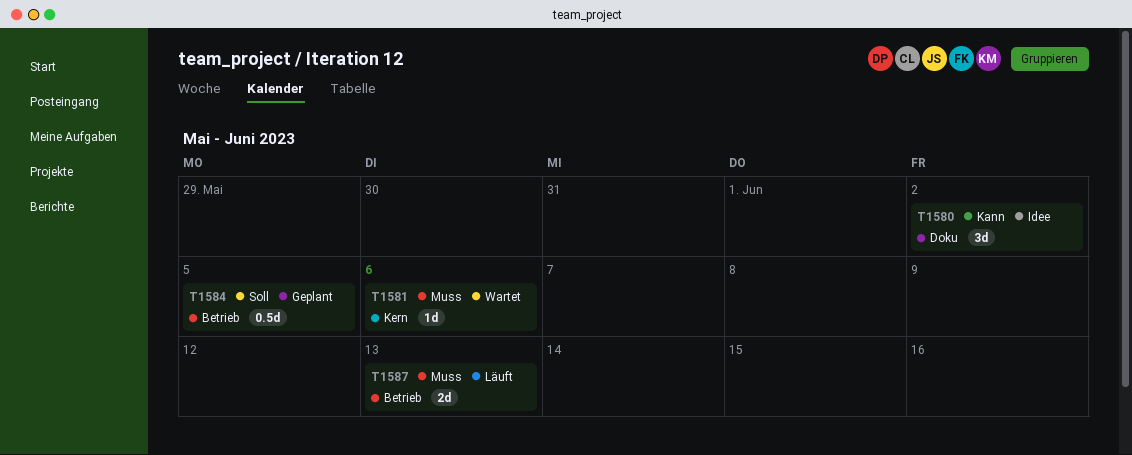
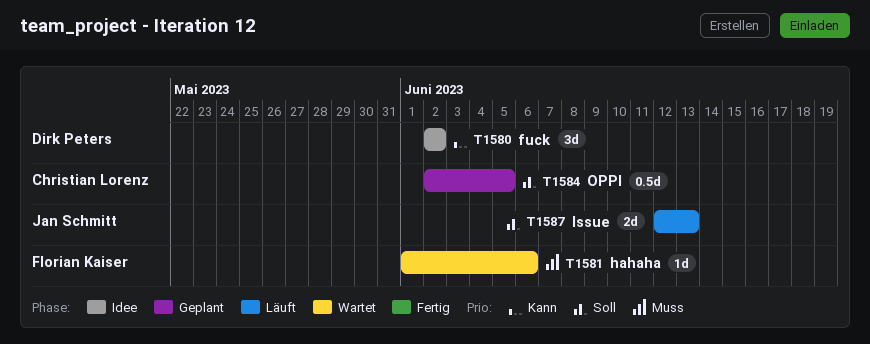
T1587, priority: Muss -> Soll

